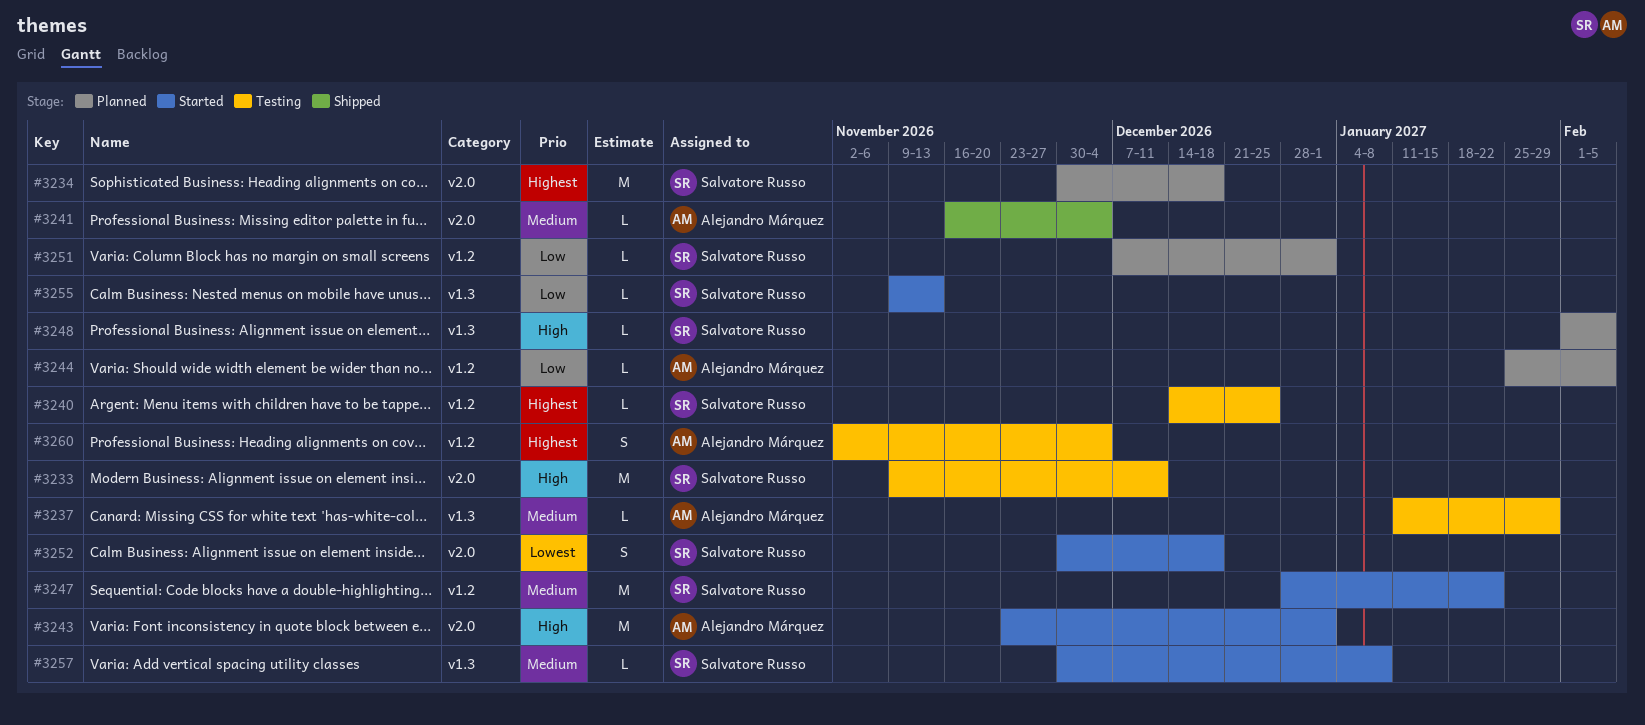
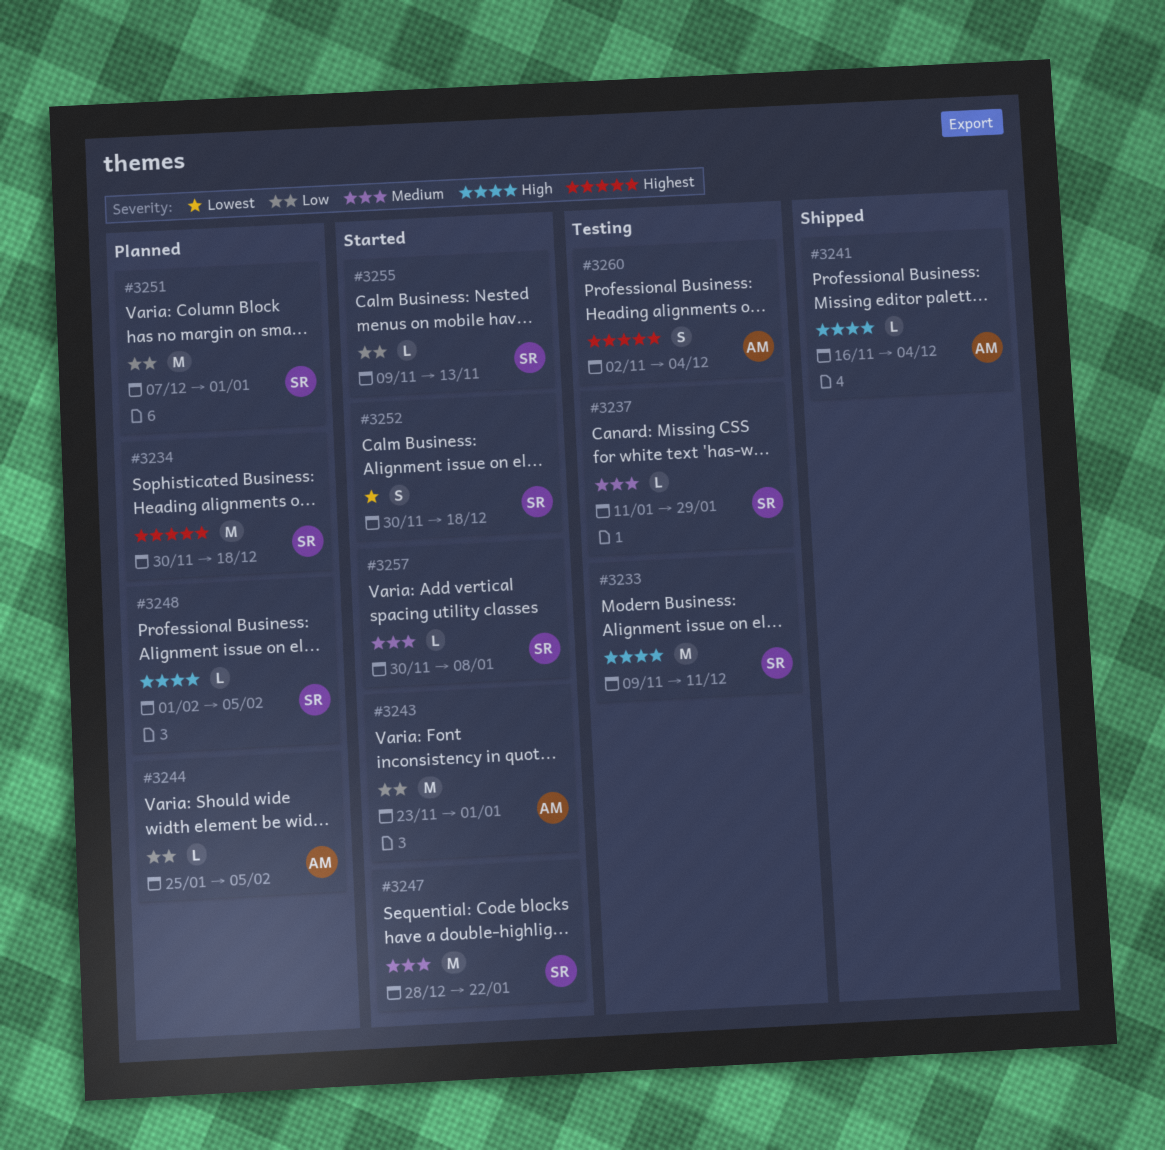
#3237, owner: Alejandro Márquez -> Salvatore Russo
#3240: present -> none
#3241, priority: Medium -> High
#3243, priority: High -> Low
#3251, estimate: L -> M

